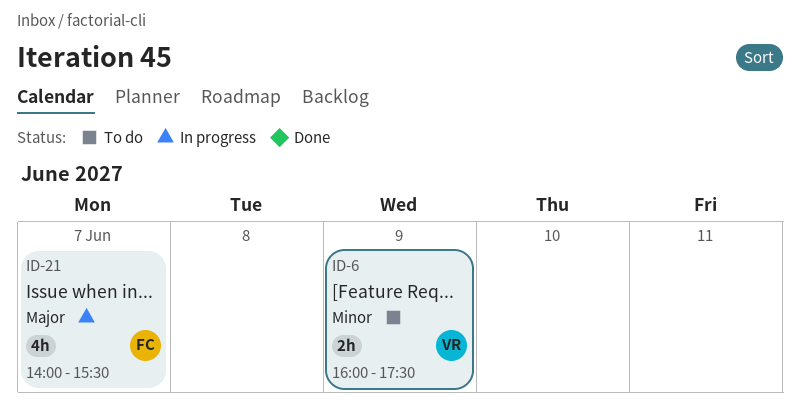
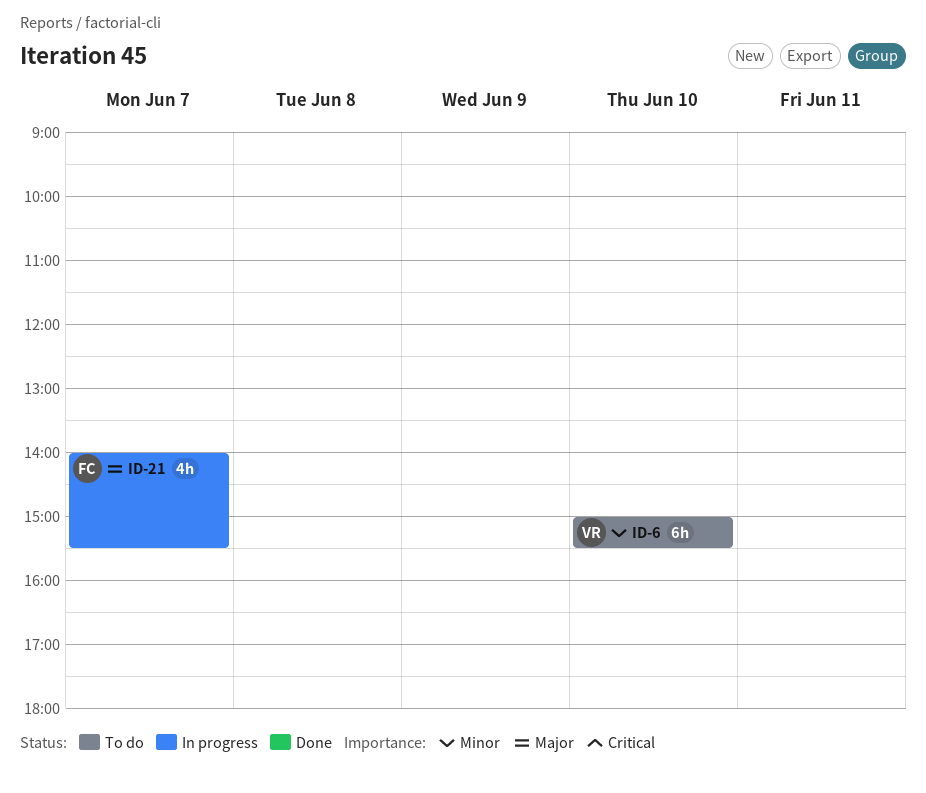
ID-6, estimate: 2h -> 6h
ID-6, day: Jun 9 -> Jun 10
ID-6, begins: 16:00 -> 15:00
ID-6, ends: 17:30 -> 15:30

